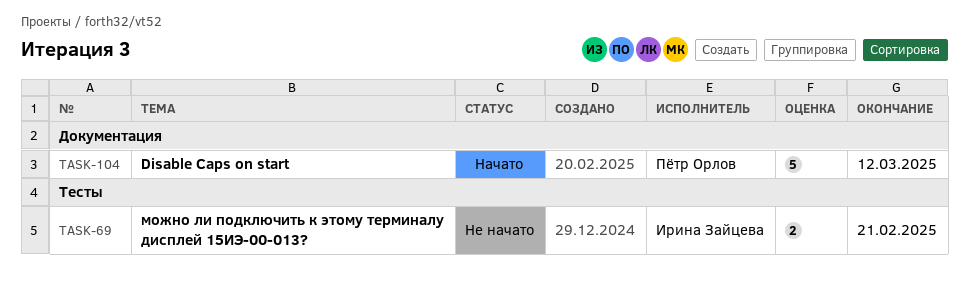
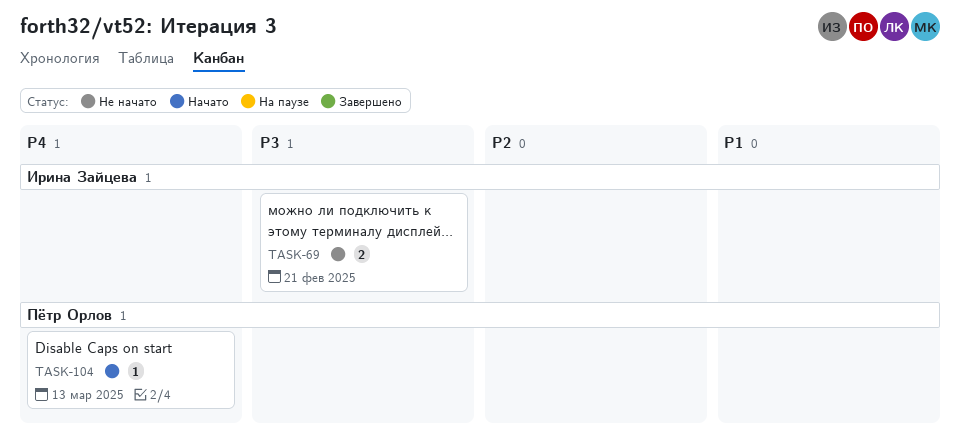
TASK-104, estimate: 5 -> 1
TASK-104, due: Mar 12 -> Mar 13

